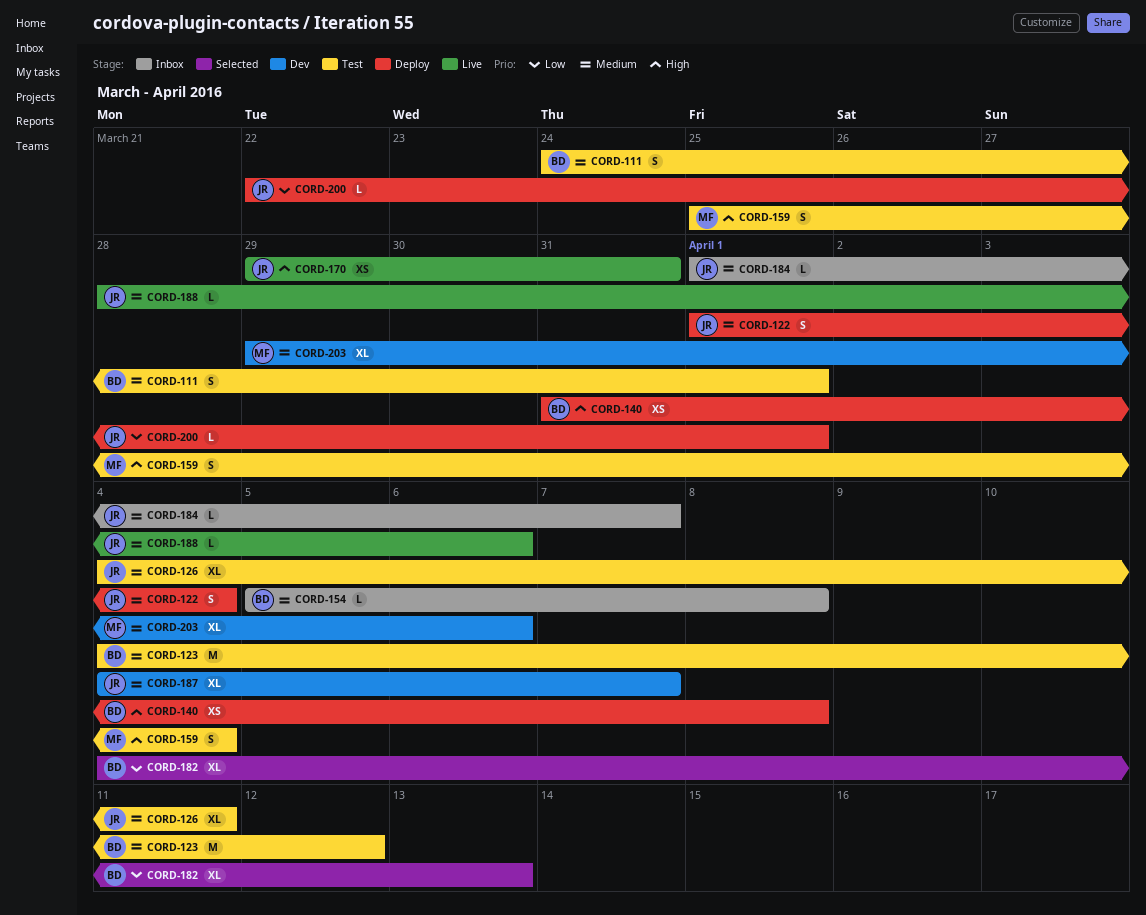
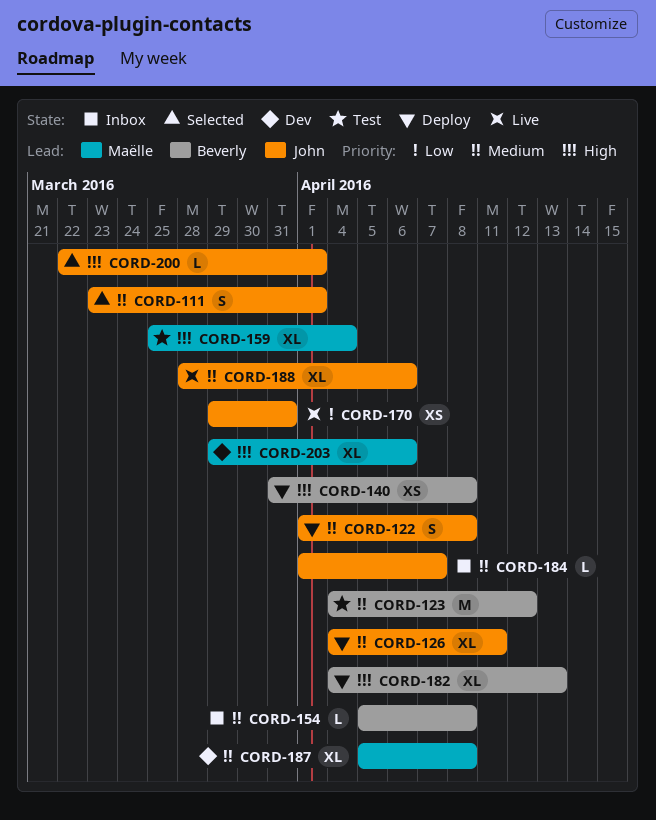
CORD-111, status: Test -> Selected
CORD-111, owner: Beverly -> John
CORD-111, start: Mar 24 -> Mar 23
CORD-122, due: Apr 4 -> Apr 8
CORD-126, status: Test -> Deploy
CORD-159, estimate: S -> XL
CORD-170, priority: High -> Low
CORD-182, status: Selected -> Deploy
CORD-182, priority: Low -> High
CORD-187, owner: John -> Maëlle
CORD-187, start: Apr 4 -> Apr 5
CORD-187, due: Apr 7 -> Apr 8
CORD-188, estimate: L -> XL
CORD-200, status: Deploy -> Selected
CORD-200, priority: Low -> High
CORD-203, priority: Medium -> High

